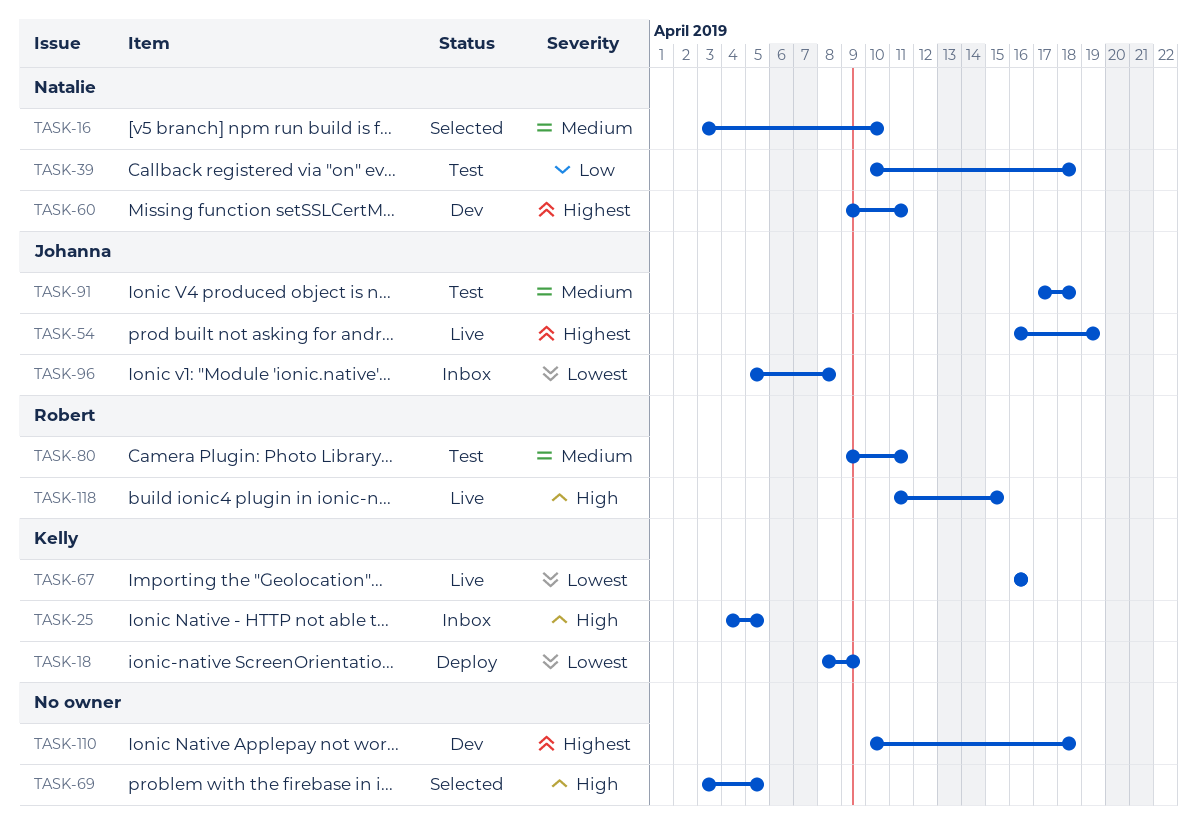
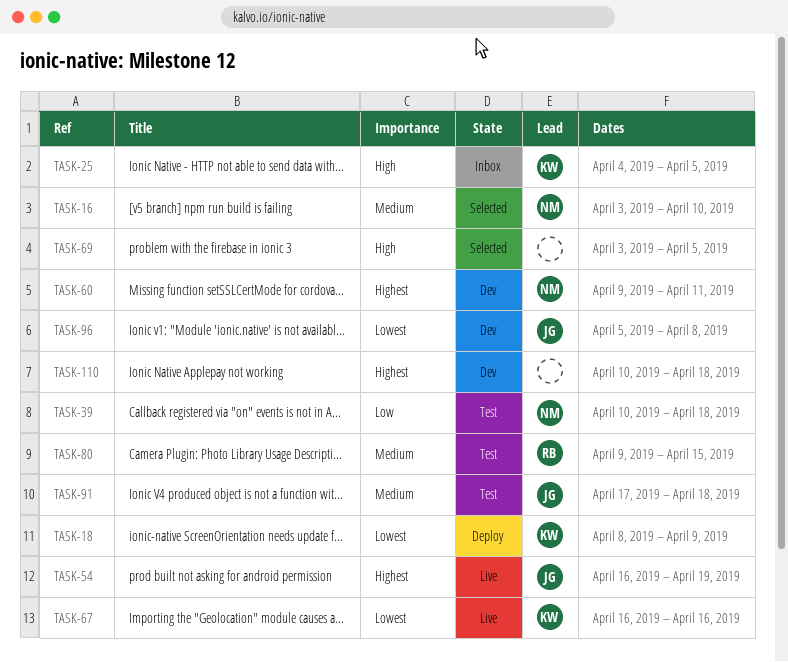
TASK-80, due: Apr 11 -> Apr 15
TASK-96, status: Inbox -> Dev
TASK-118: present -> none

